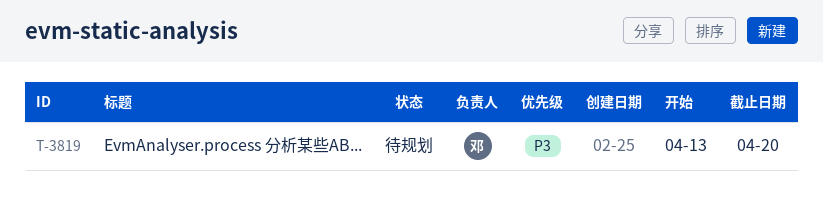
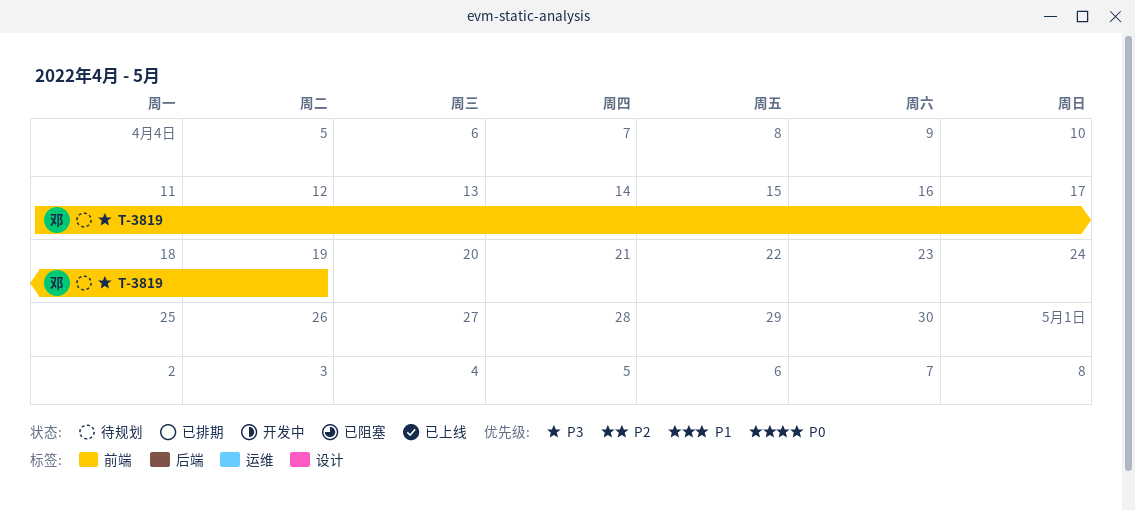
T-3819, start: Apr 13 -> Apr 11
T-3819, due: Apr 20 -> Apr 19

